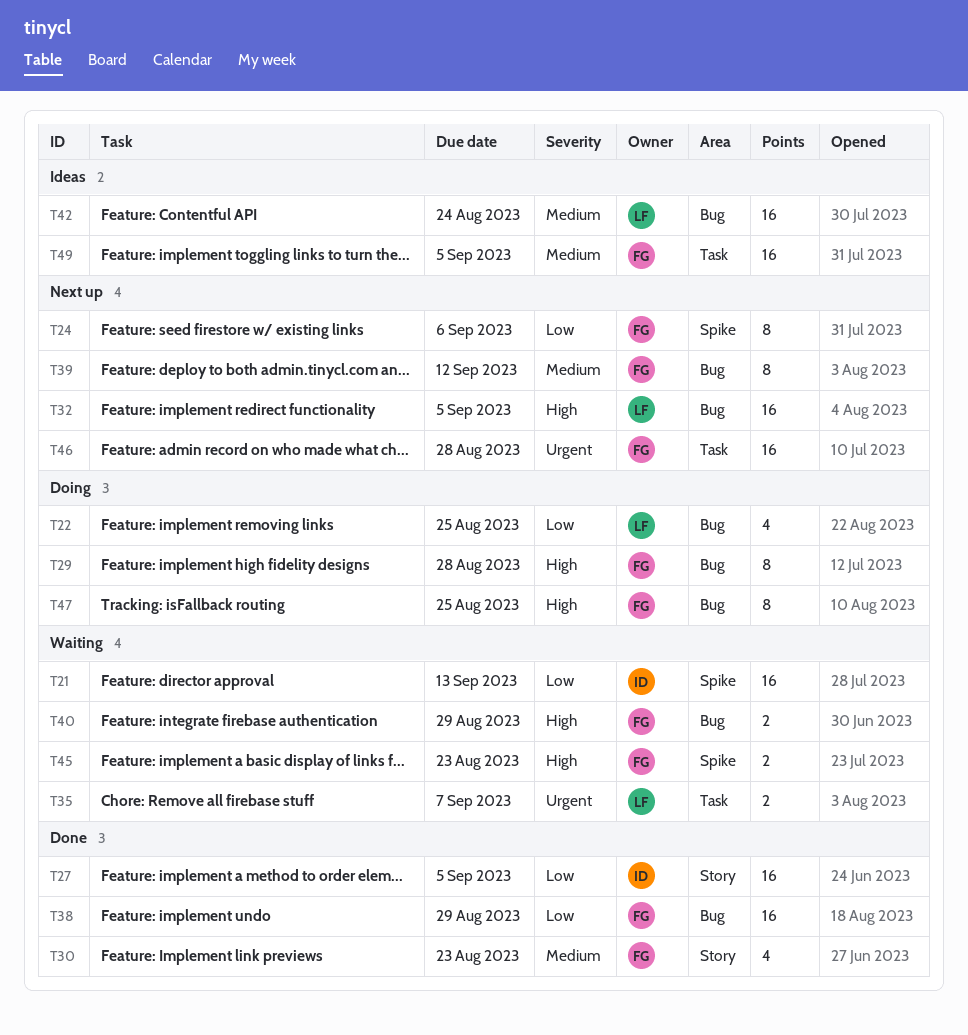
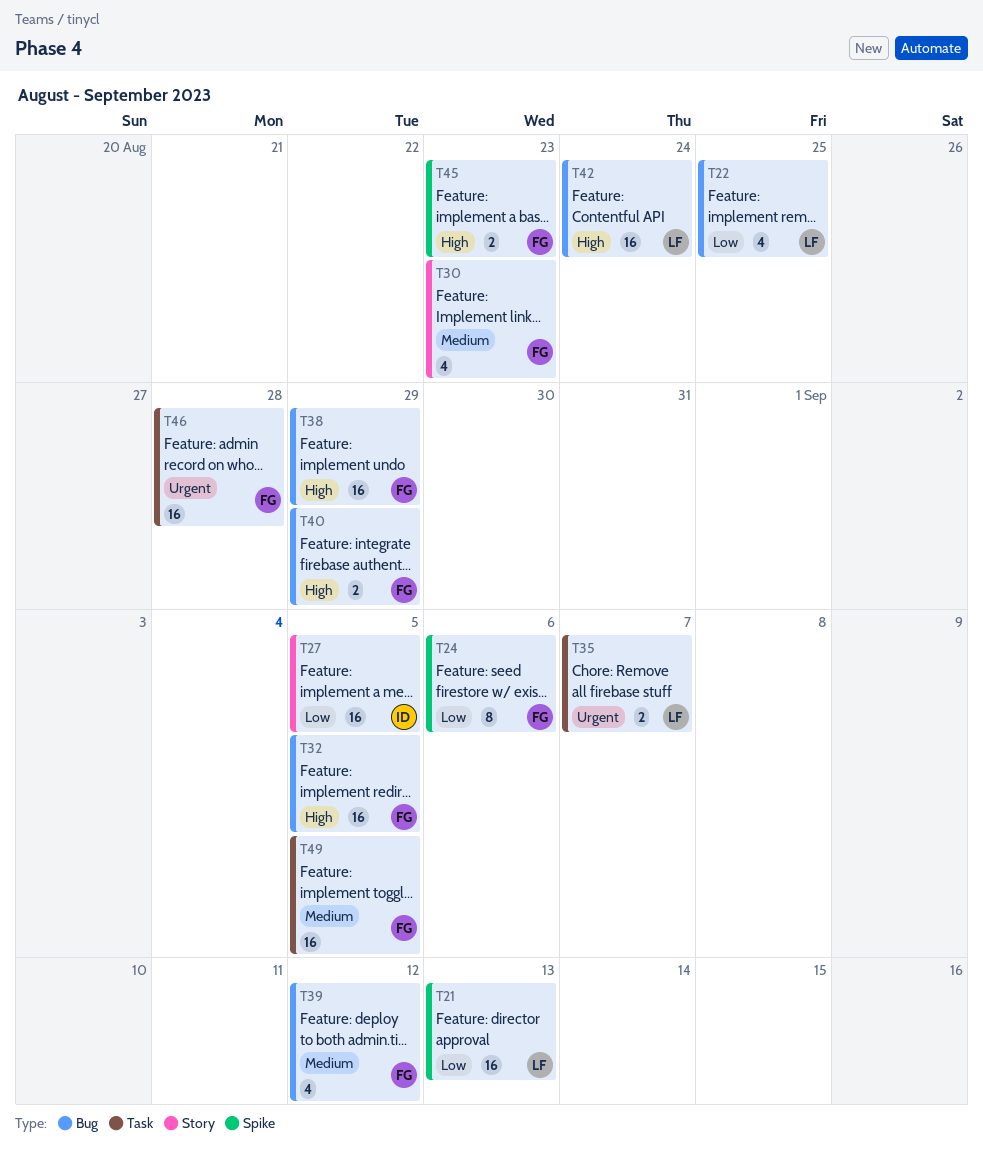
T21, owner: ID -> LF
T29: present -> none
T32, owner: LF -> FG
T38, priority: Low -> High
T39, estimate: 8 -> 4
T42, priority: Medium -> High
T47: present -> none

